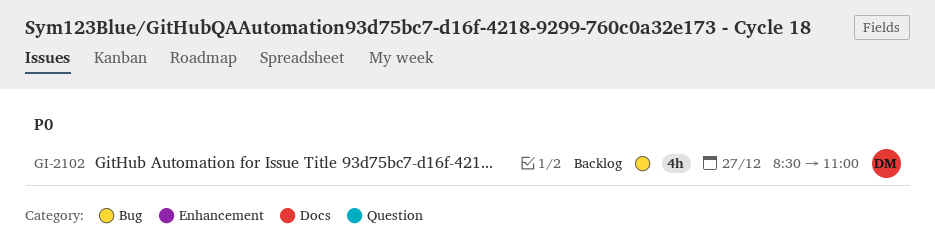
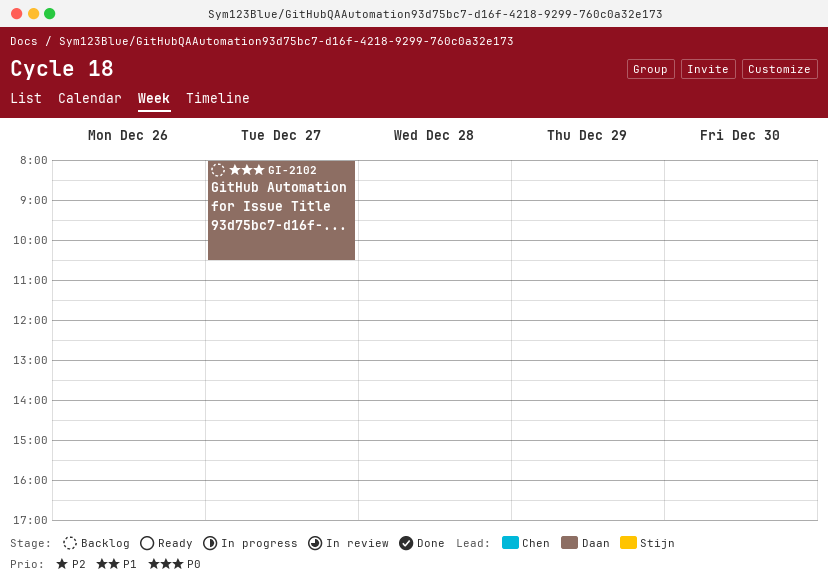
GI-2102, begins: 08:30 -> 08:00
GI-2102, ends: 11:00 -> 10:30

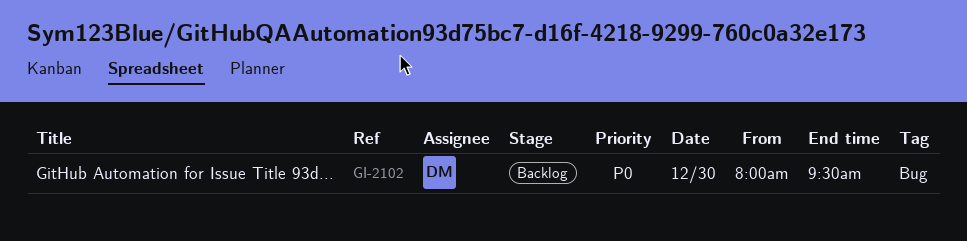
GI-2102, day: Dec 27 -> Dec 30
GI-2102, ends: 10:30 -> 09:30

